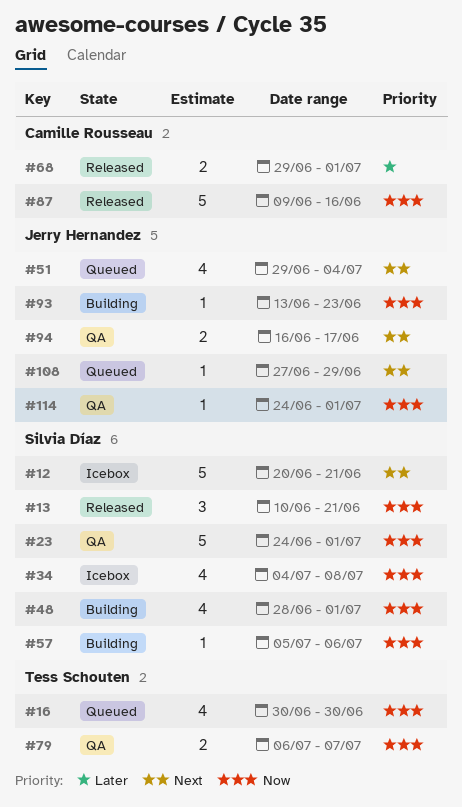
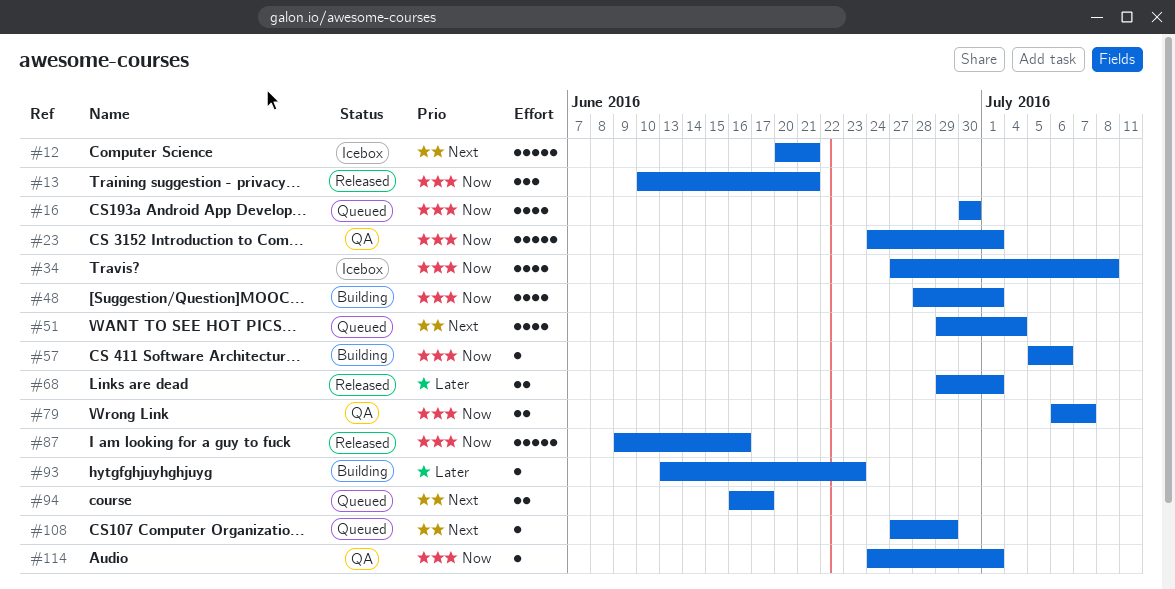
#34, start: Jul 4 -> Jun 27
#93, priority: Now -> Later
#94, status: QA -> Queued

